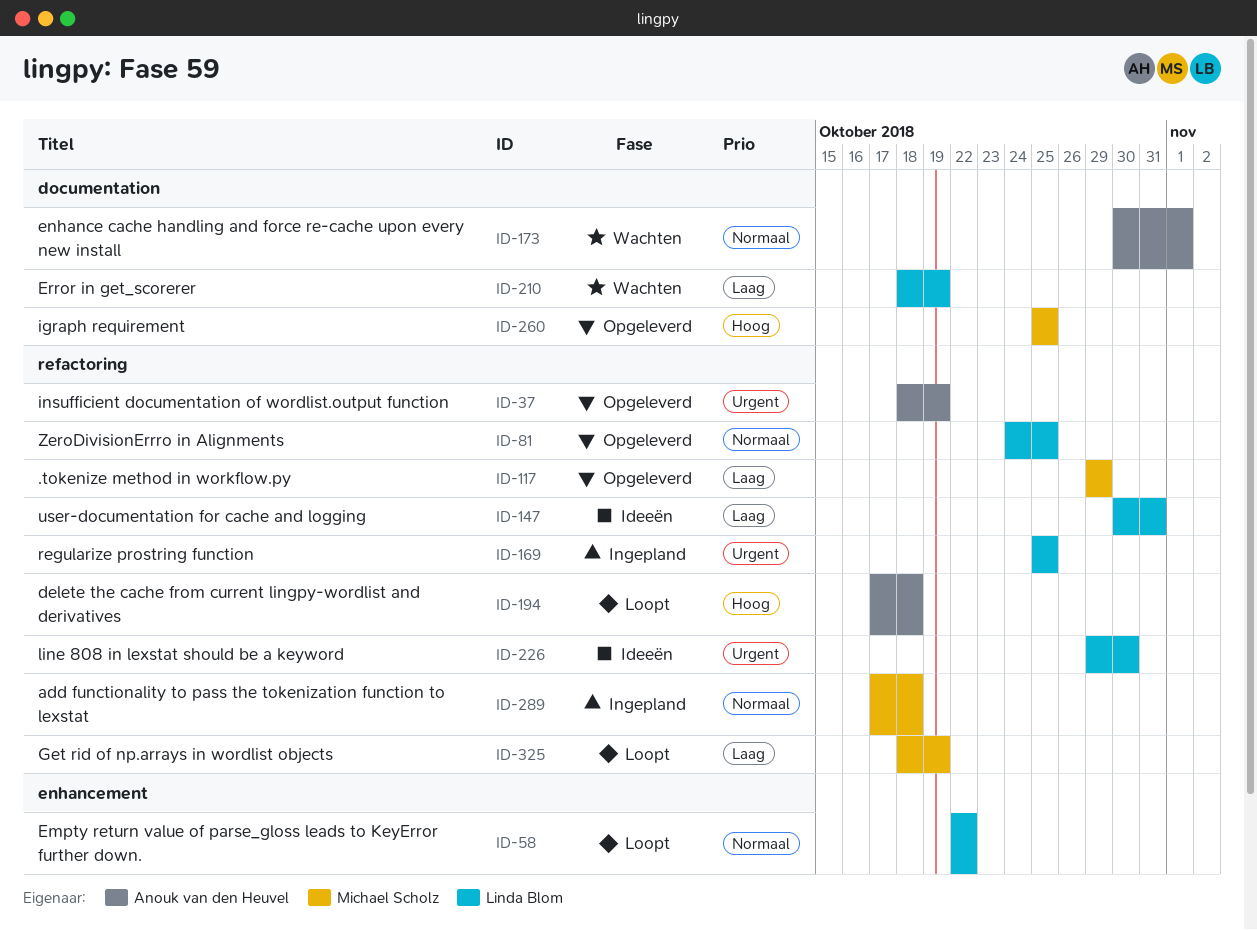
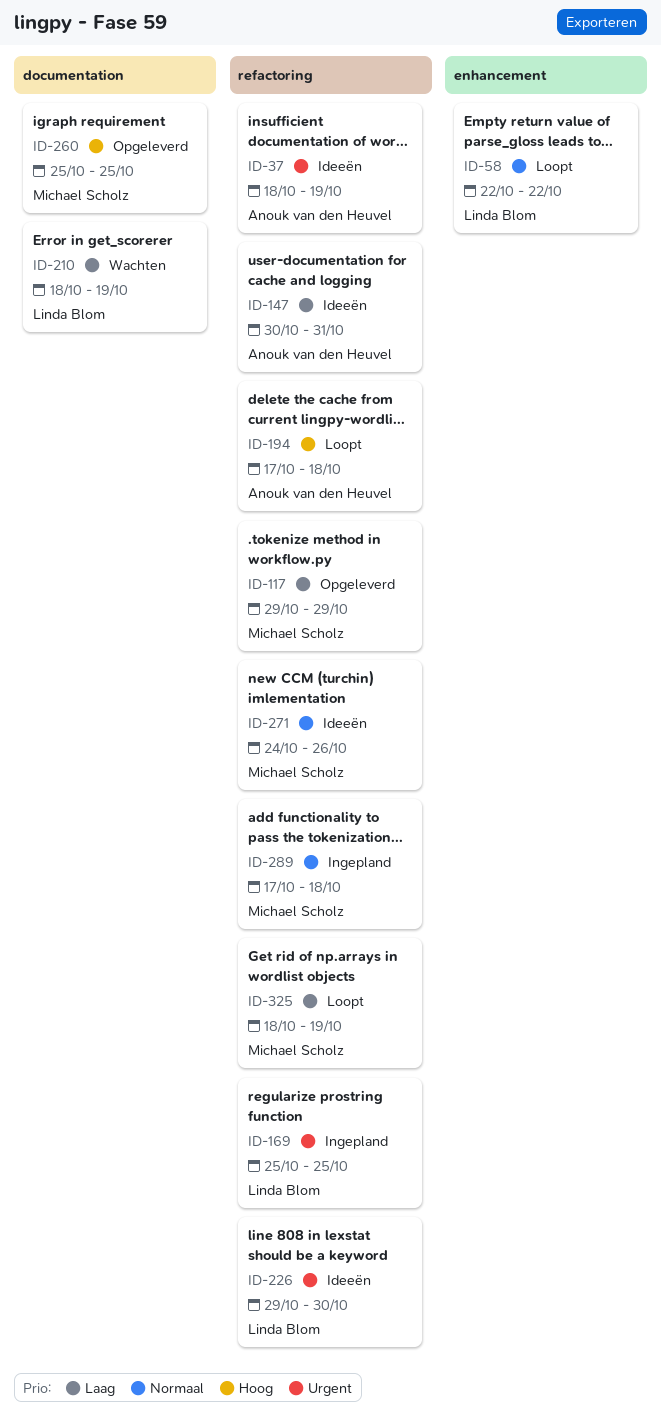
ID-37, status: Opgeleverd -> Ideeën
ID-81: present -> none
ID-147, owner: Linda Blom -> Anouk van den Heuvel
ID-173: present -> none
ID-271: none -> present

